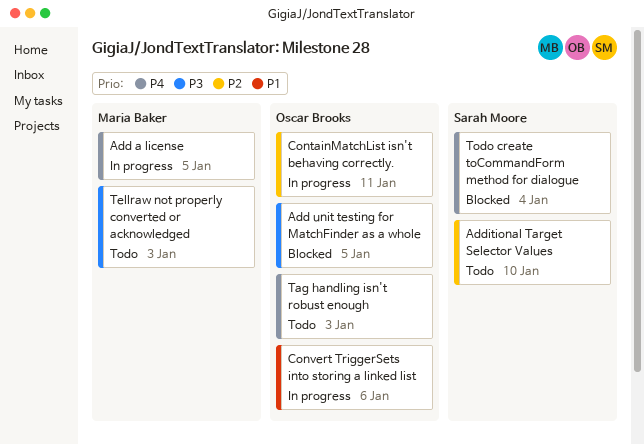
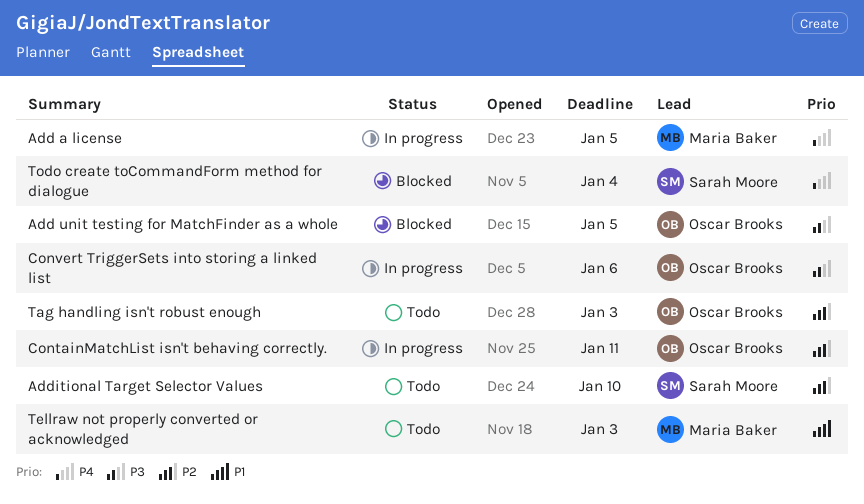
Convert TriggerSets into storing a linked list, priority: P1 -> P3
Tag handling isn't robust enough, priority: P4 -> P2
Tellraw not properly converted or acknowledged, priority: P3 -> P1

